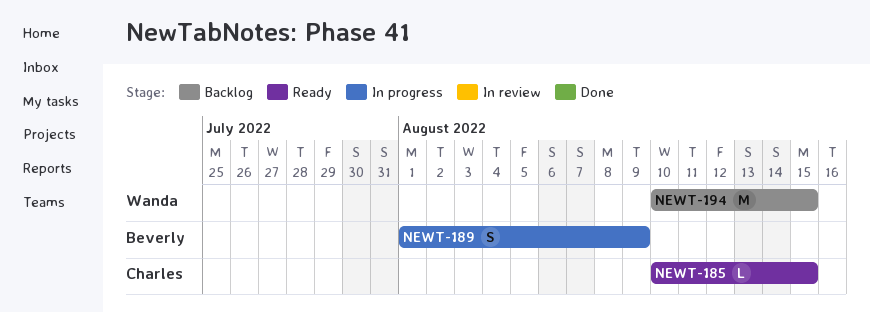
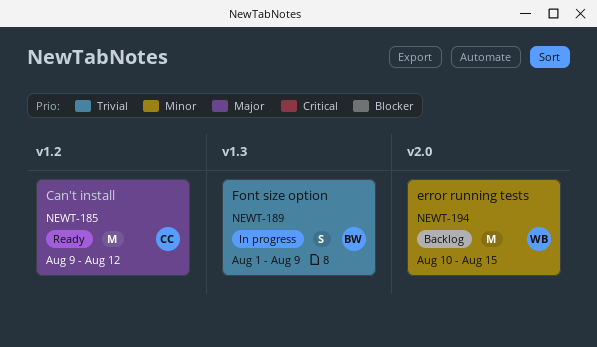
NEWT-185, estimate: L -> M
NEWT-185, start: Aug 10 -> Aug 9
NEWT-185, due: Aug 15 -> Aug 12

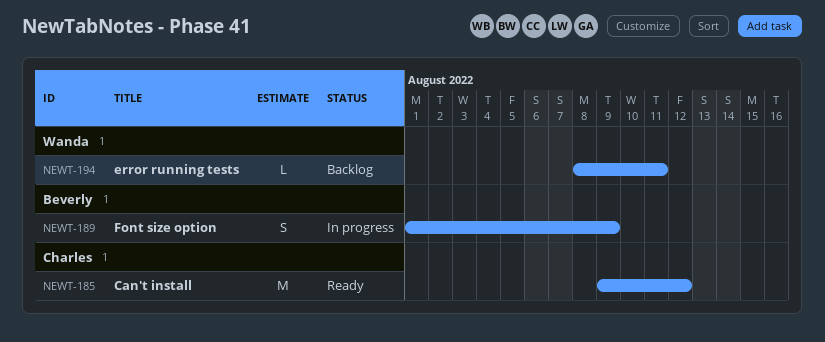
NEWT-194, estimate: M -> L
NEWT-194, start: Aug 10 -> Aug 8
NEWT-194, due: Aug 15 -> Aug 11

